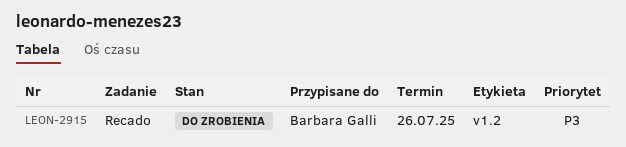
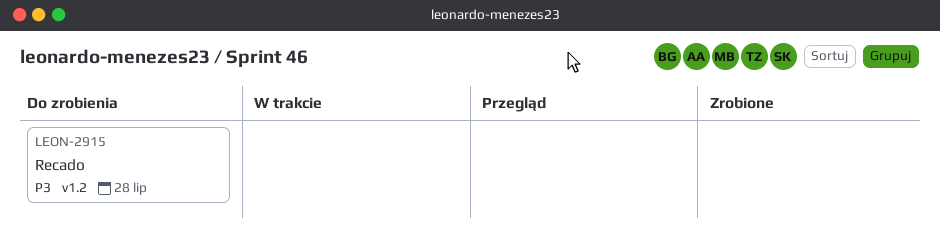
LEON-2915, due: Jul 26 -> Jul 28

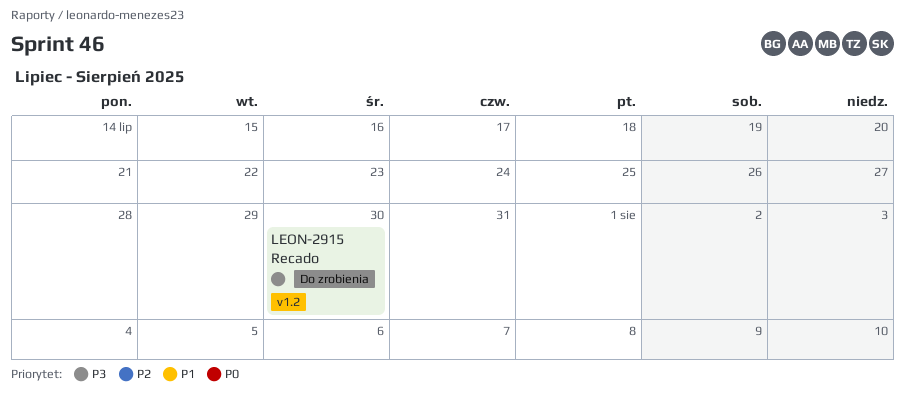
LEON-2915, due: Jul 28 -> Jul 30

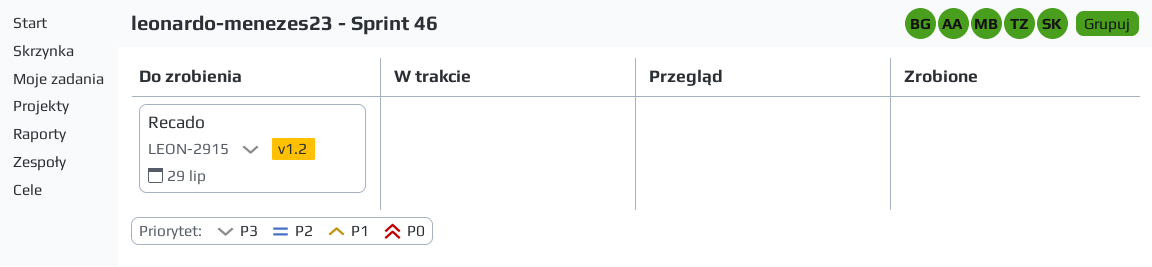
LEON-2915, due: Jul 30 -> Jul 29

